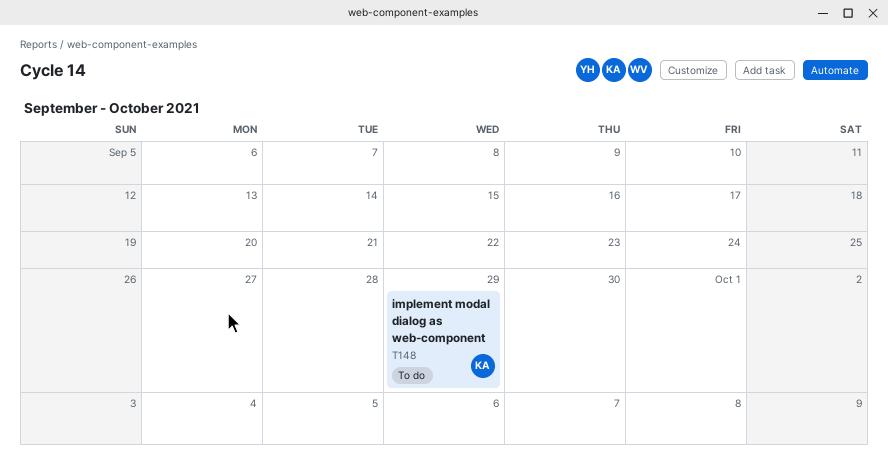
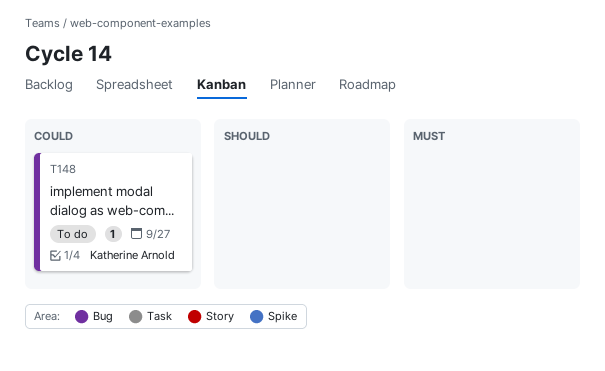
T148, due: Sep 29 -> Sep 27

